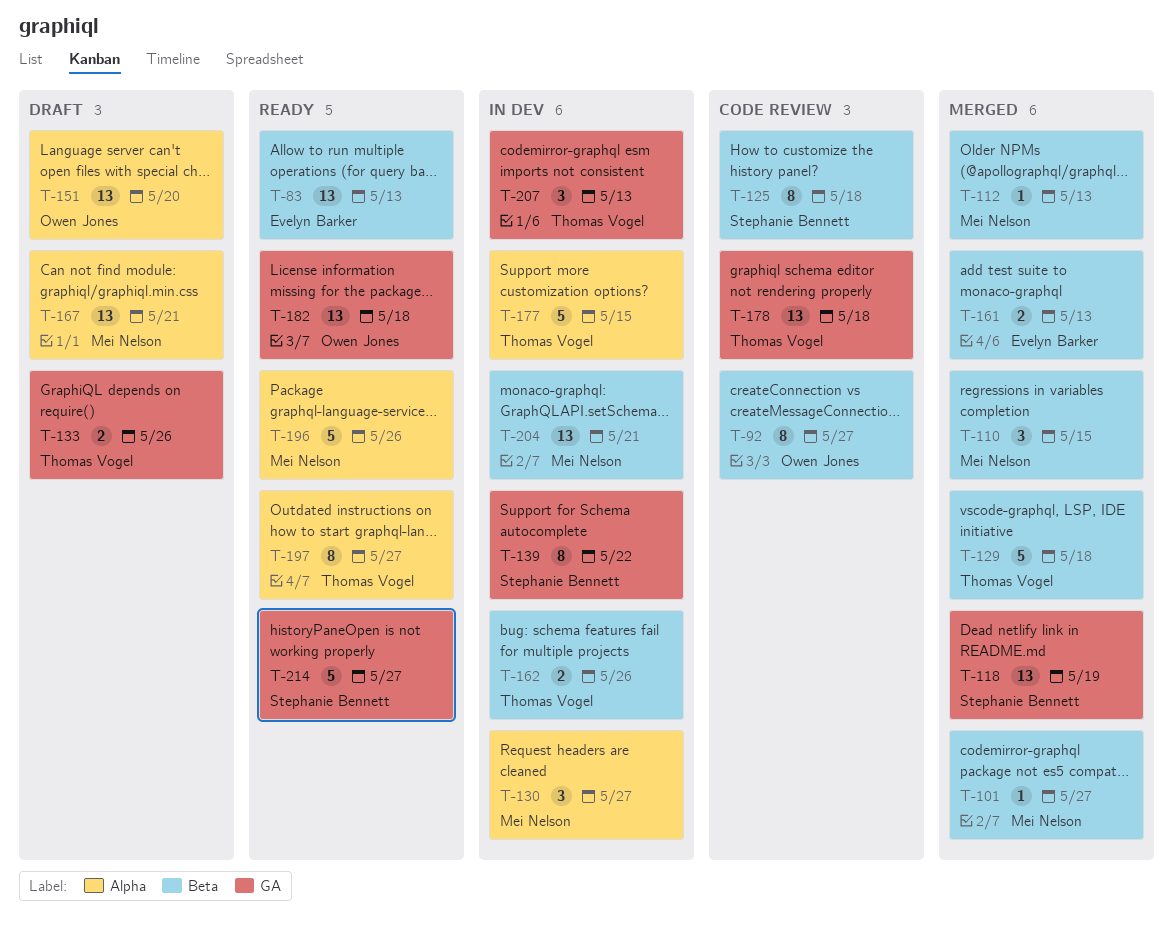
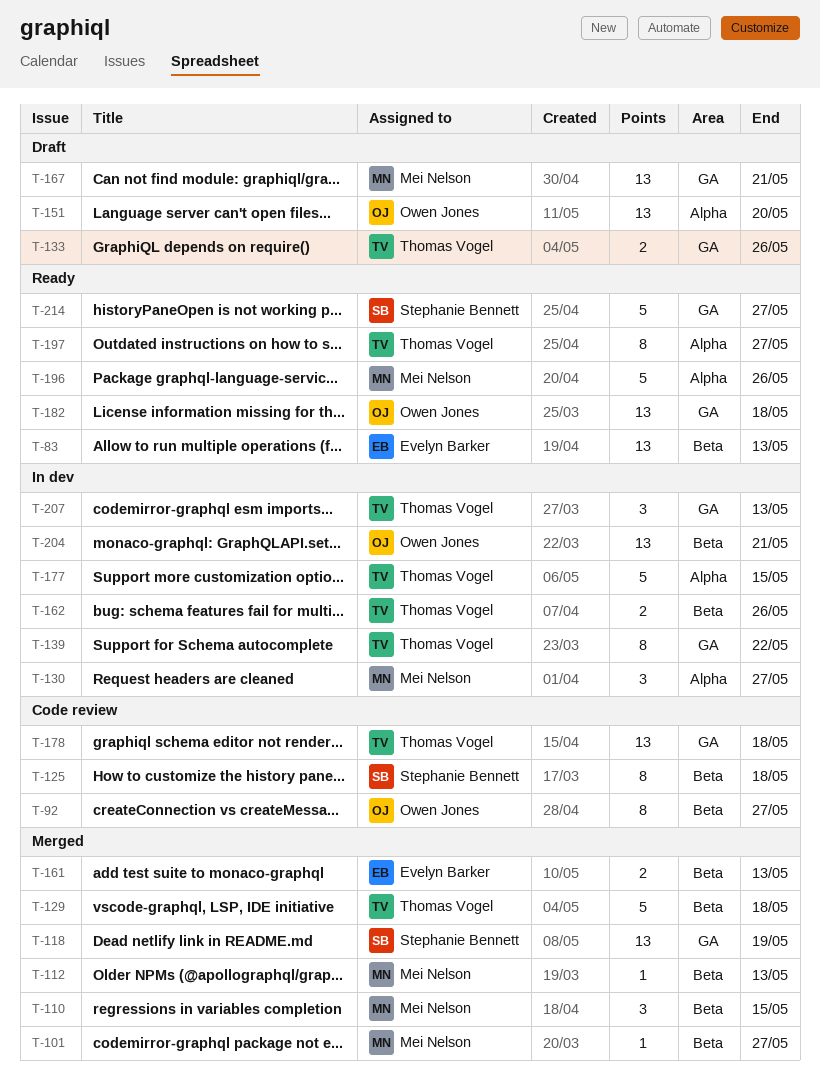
T-139, owner: Stephanie Bennett -> Thomas Vogel
T-167, label: Alpha -> GA
T-204, owner: Mei Nelson -> Owen Jones

